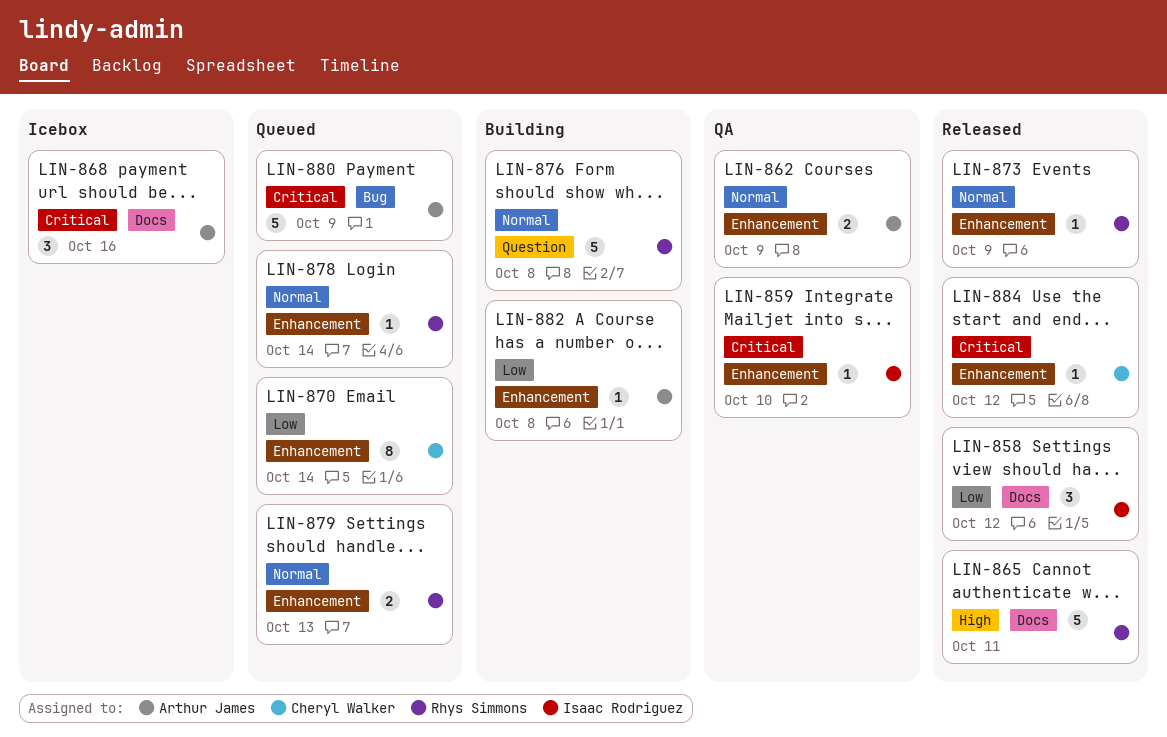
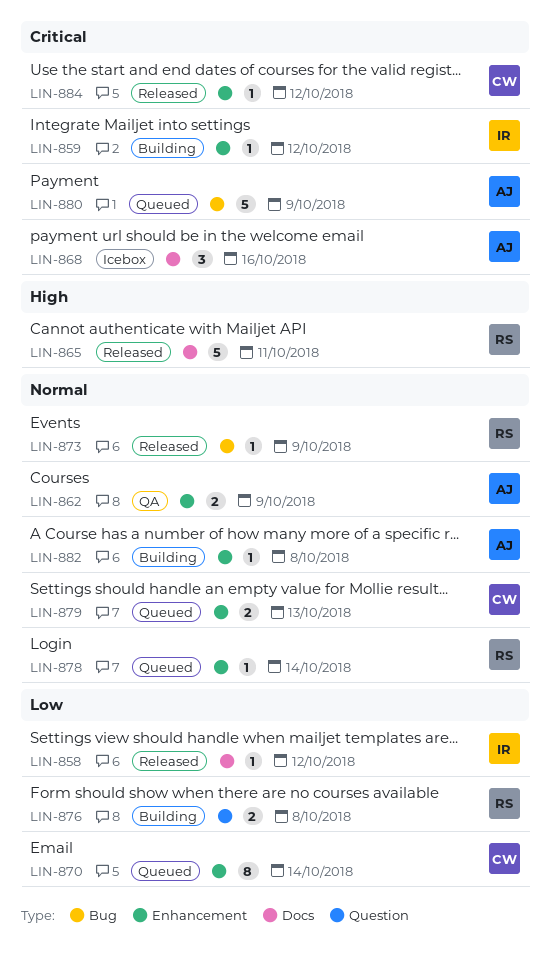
LIN-858, estimate: 3 -> 1
LIN-859, status: QA -> Building
LIN-859, due: Oct 10 -> Oct 12
LIN-873, label: Enhancement -> Bug
LIN-876, priority: Normal -> Low
LIN-876, estimate: 5 -> 2
LIN-879, owner: Rhys Simmons -> Cheryl Walker
LIN-882, priority: Low -> Normal

